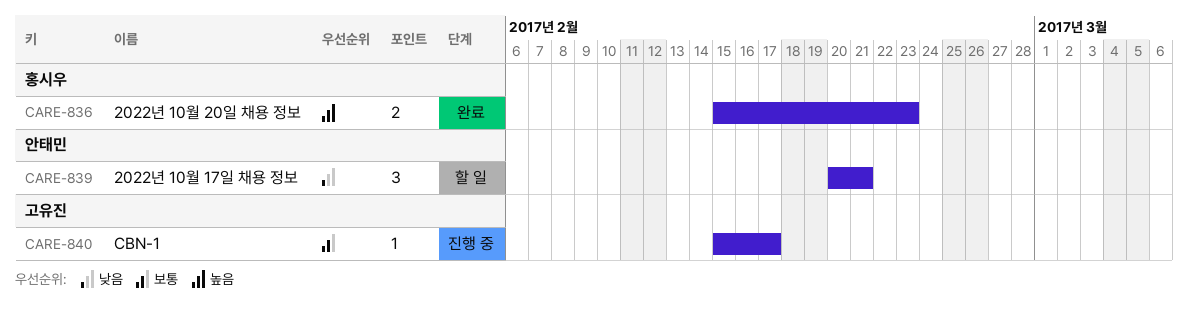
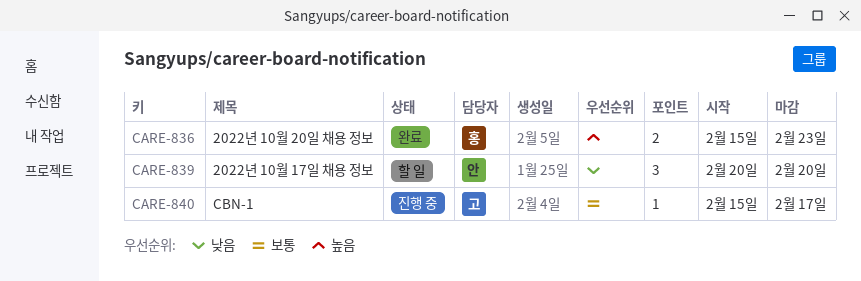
CARE-839, due: Feb 21 -> Feb 20

